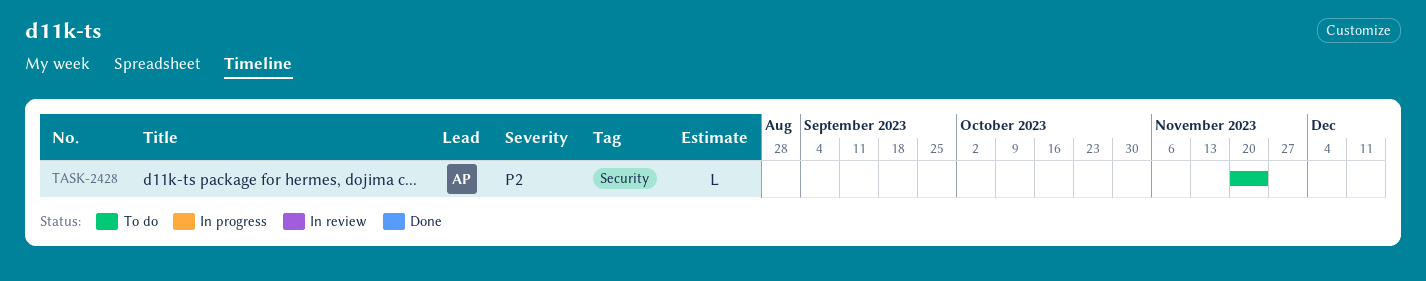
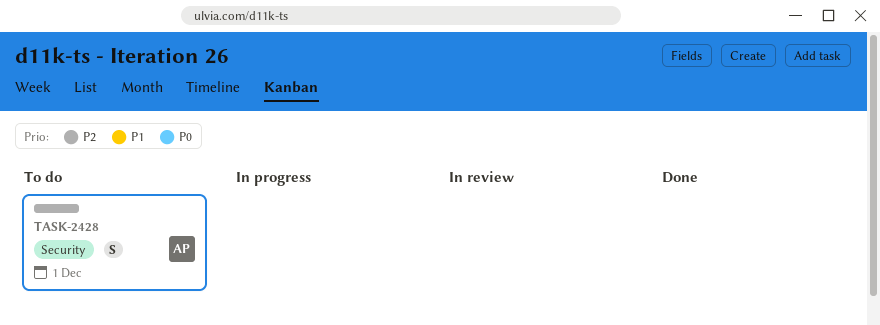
TASK-2428, estimate: L -> S
TASK-2428, due: Nov 24 -> Dec 1

